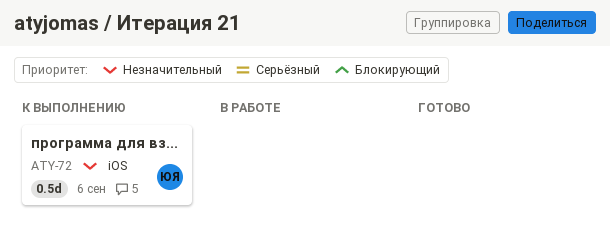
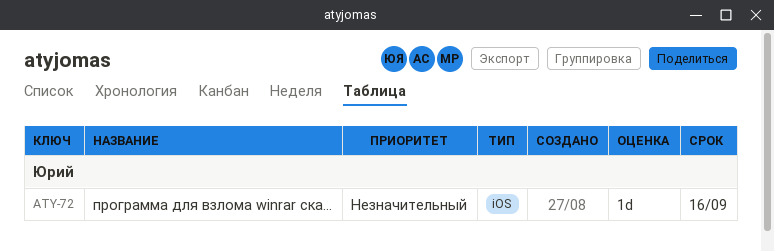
ATY-72, estimate: 0.5d -> 1d
ATY-72, due: Sep 6 -> Sep 16

